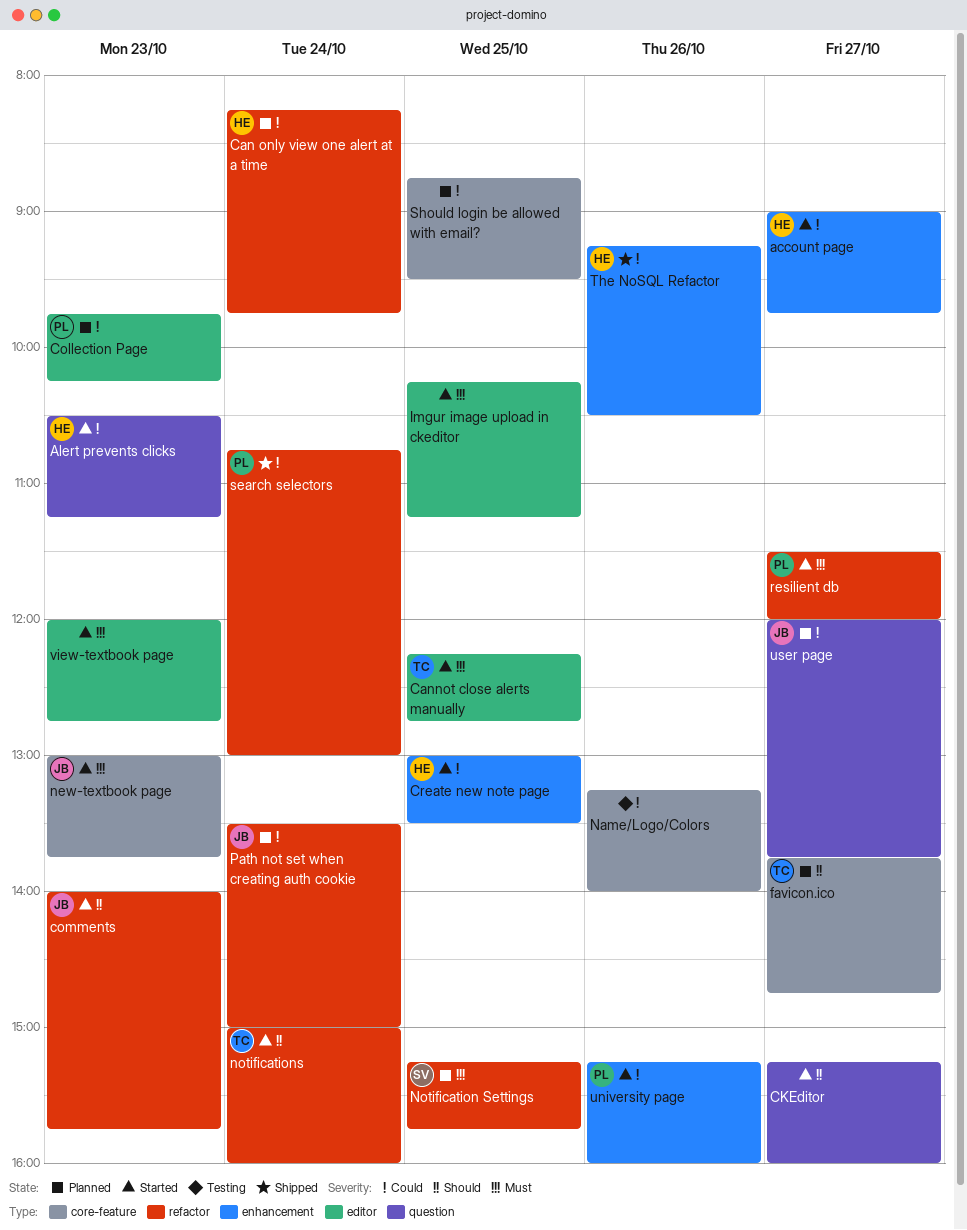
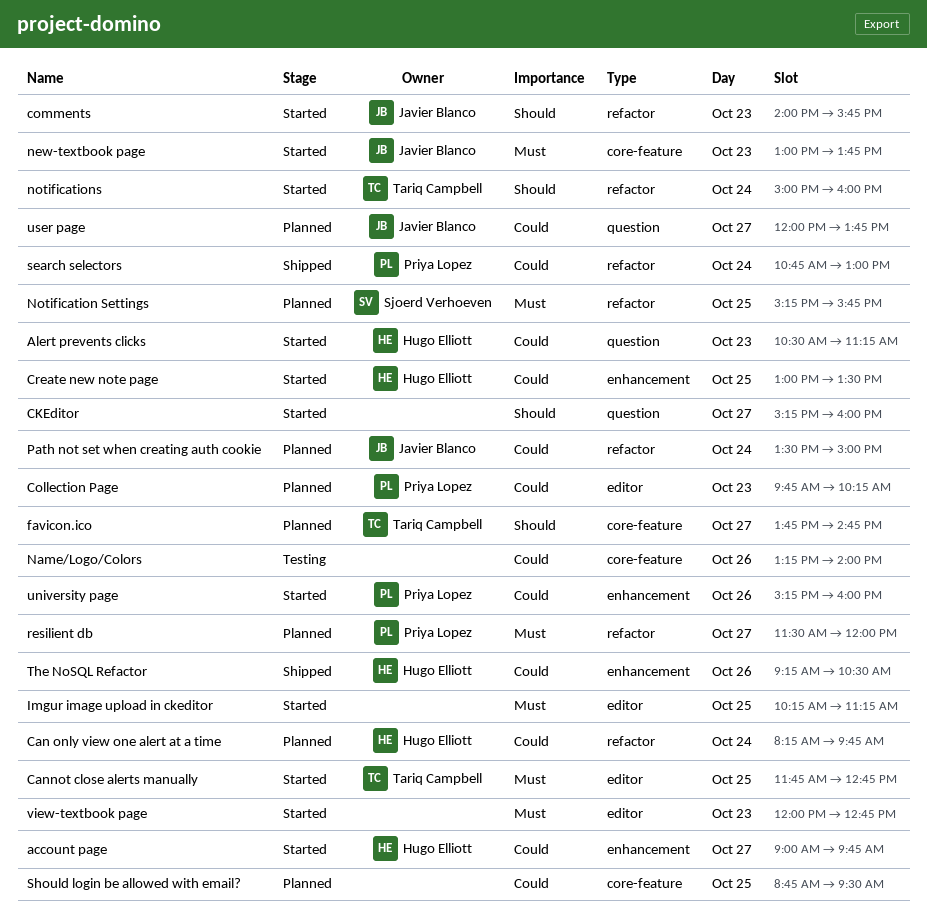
Cannot close alerts manually, begins: 12:15 -> 11:45
resilient db, status: Started -> Planned

